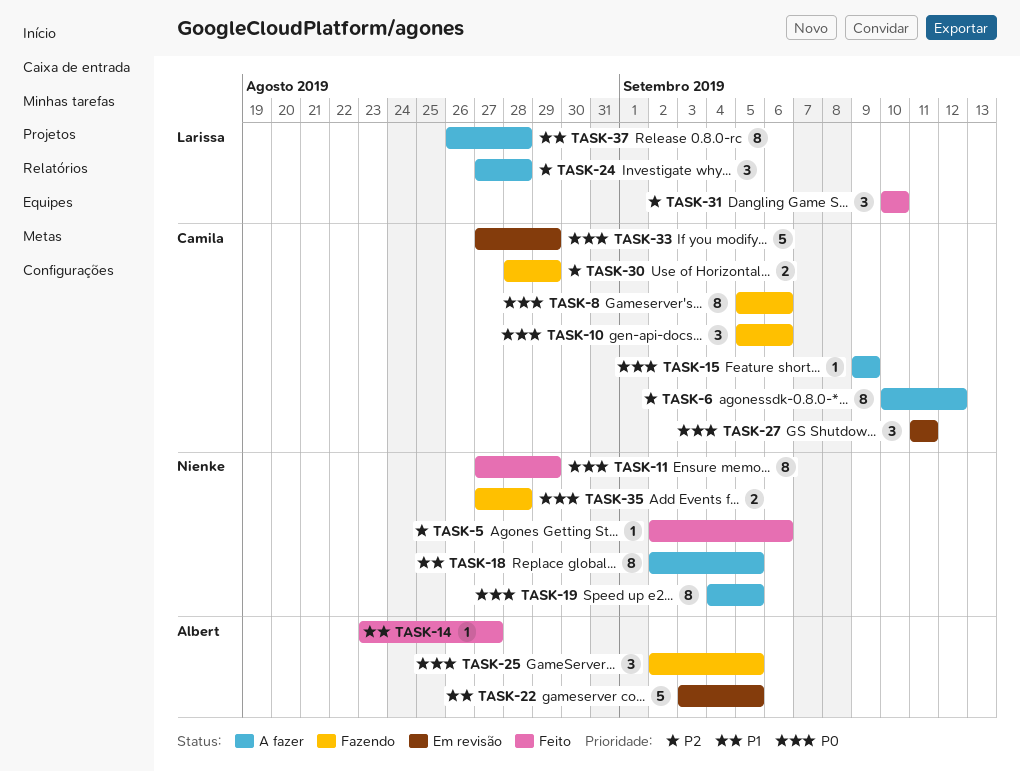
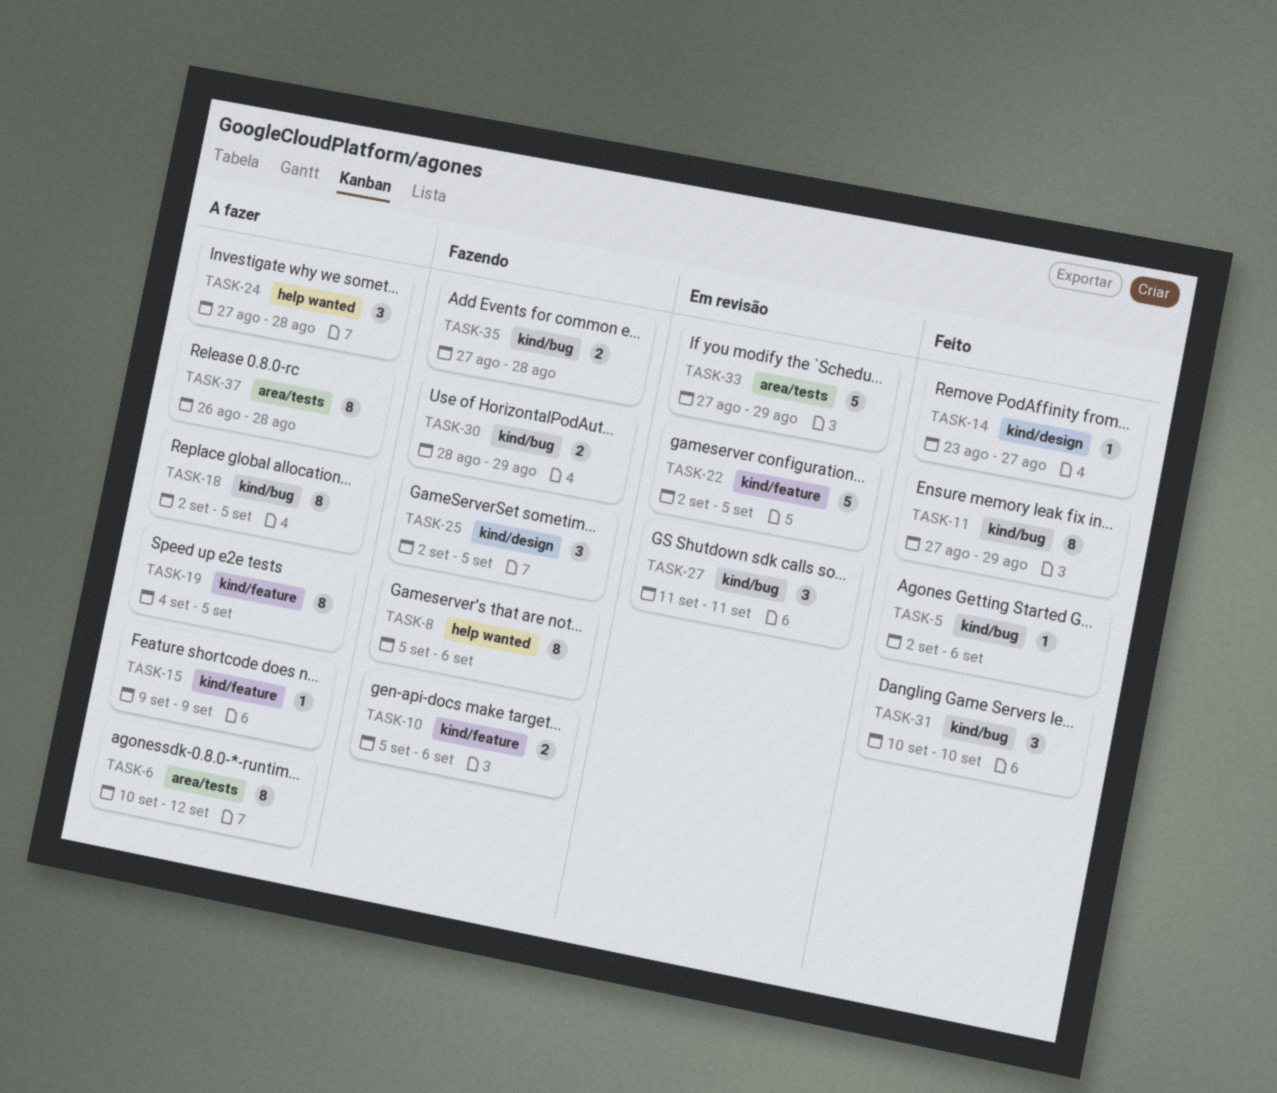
TASK-10, estimate: 3 -> 2
TASK-22, start: Sep 3 -> Sep 2

